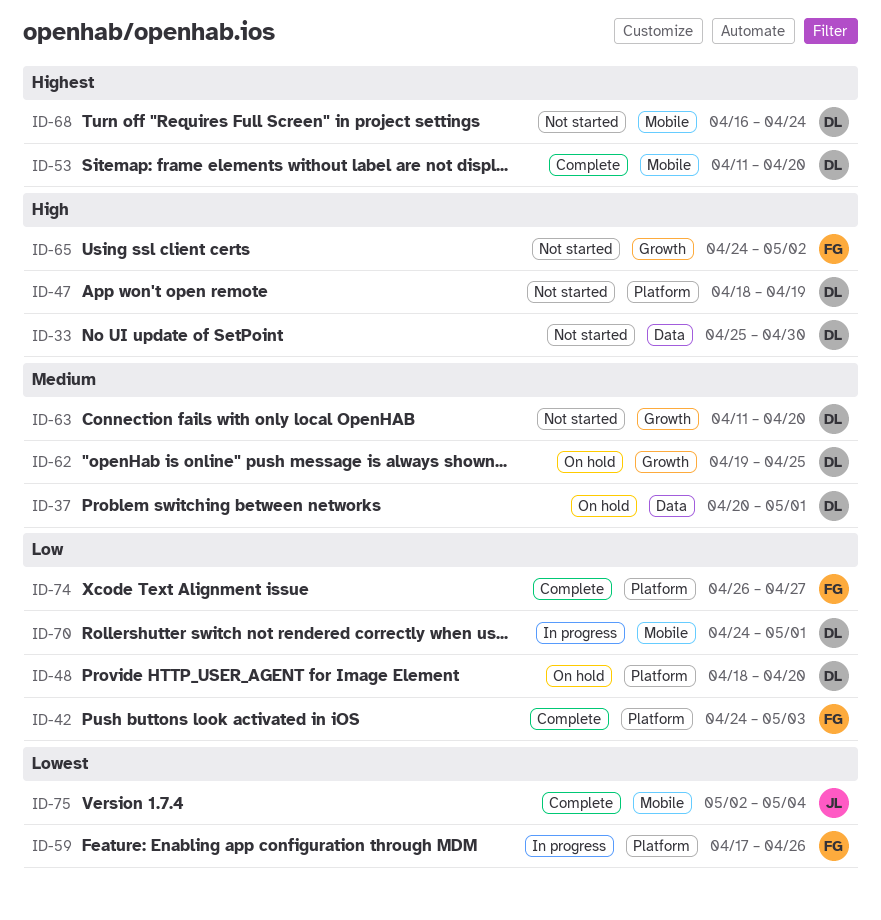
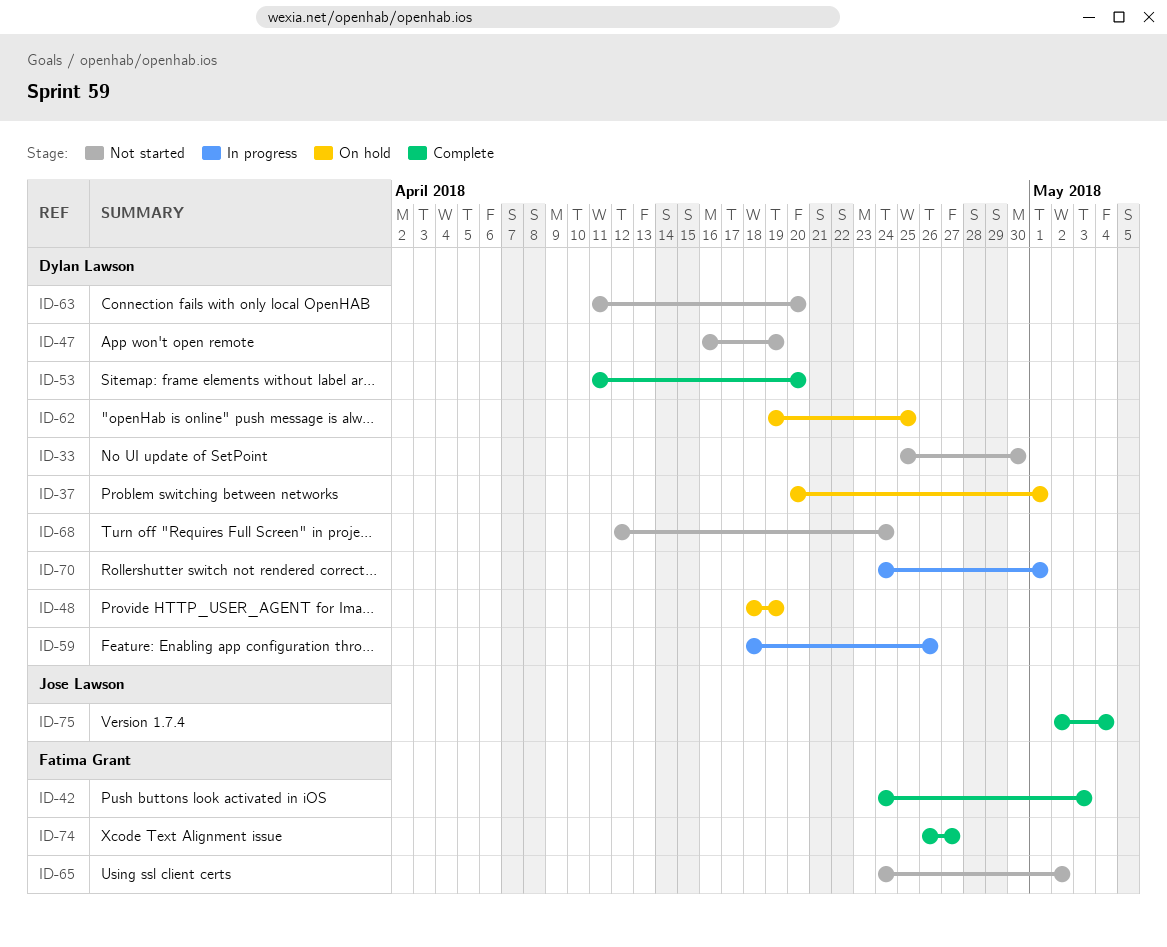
ID-47, start: Apr 18 -> Apr 16
ID-48, due: Apr 20 -> Apr 19
ID-59, owner: Fatima Grant -> Dylan Lawson
ID-59, start: Apr 17 -> Apr 18
ID-68, start: Apr 16 -> Apr 12

